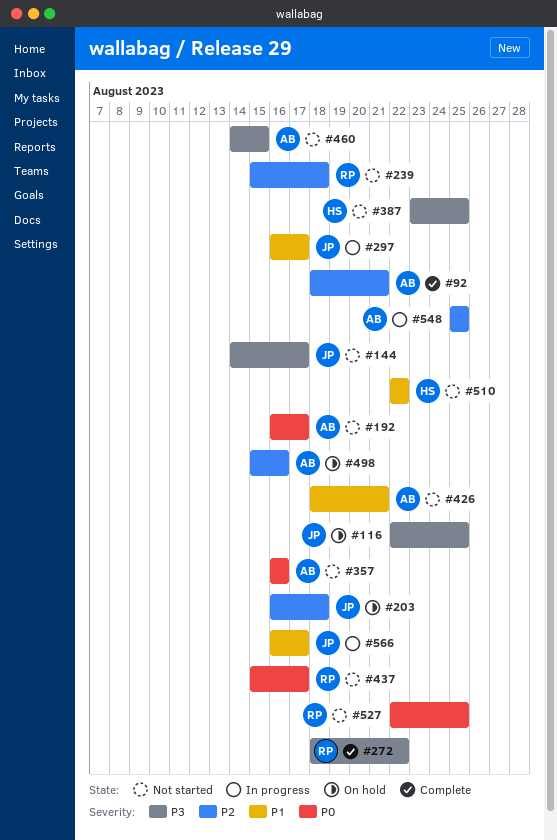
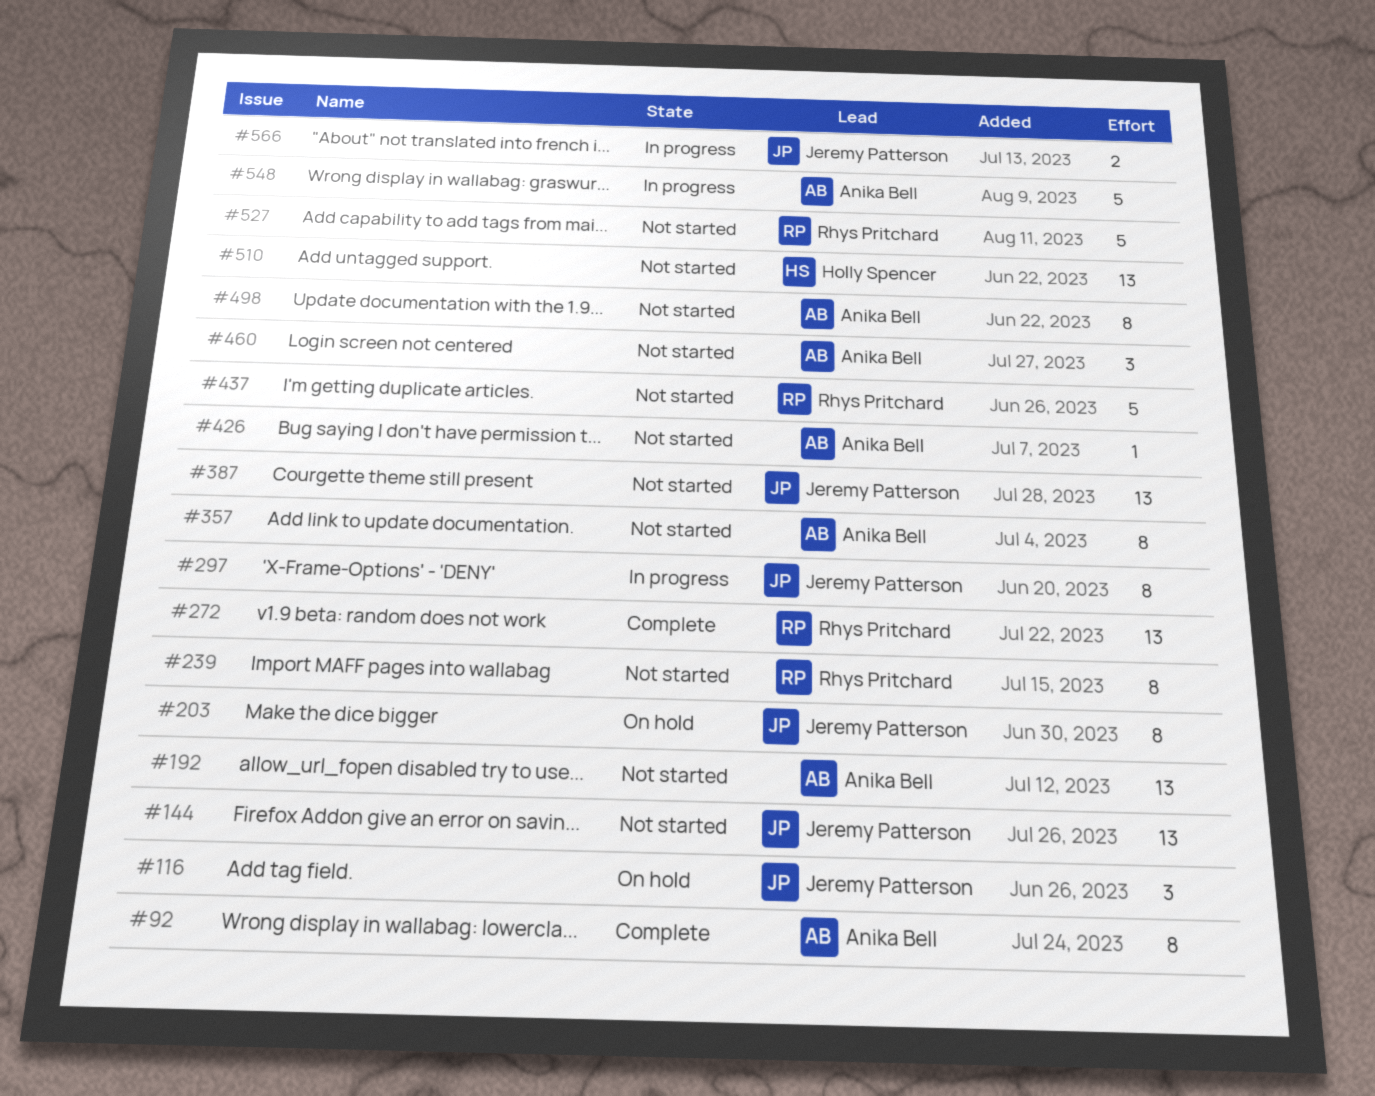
#387, owner: Holly Spencer -> Jeremy Patterson
#498, status: On hold -> Not started

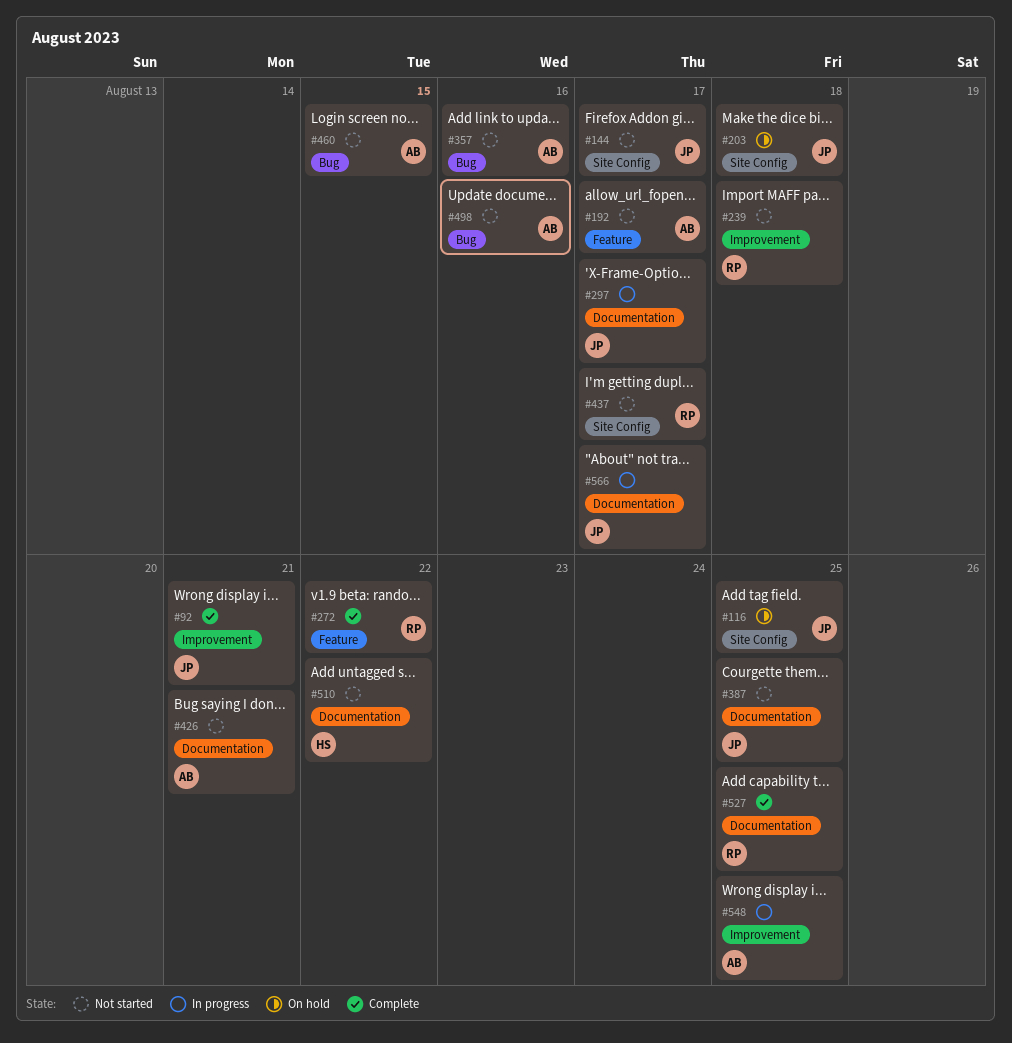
#92, owner: Anika Bell -> Jeremy Patterson
#527, status: Not started -> Complete

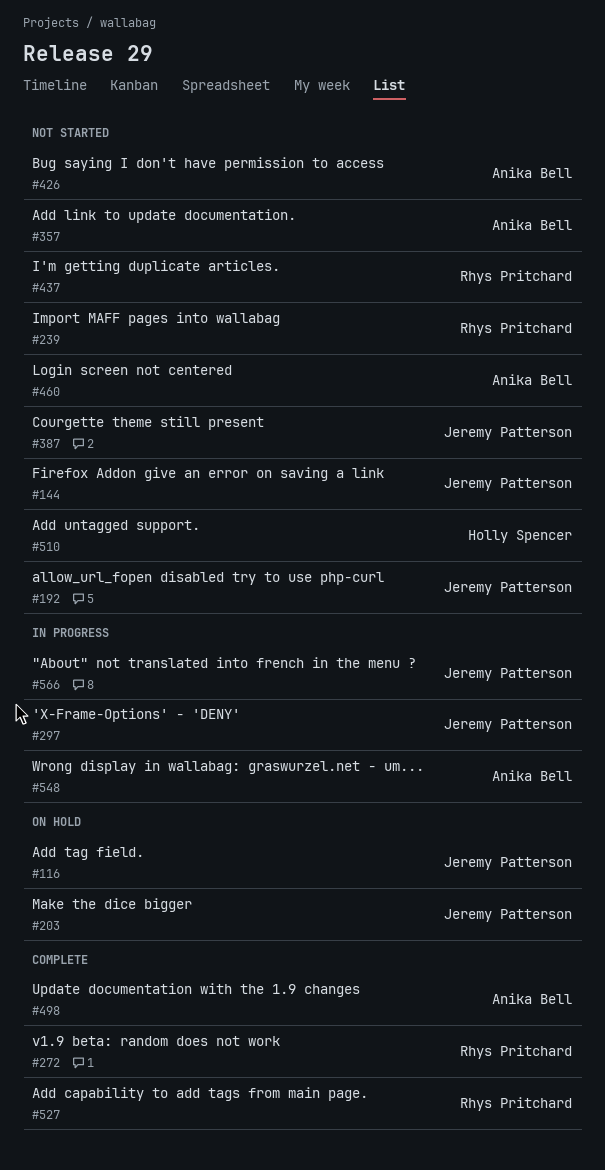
#92: present -> none
#192, owner: Anika Bell -> Jeremy Patterson
#498, status: Not started -> Complete

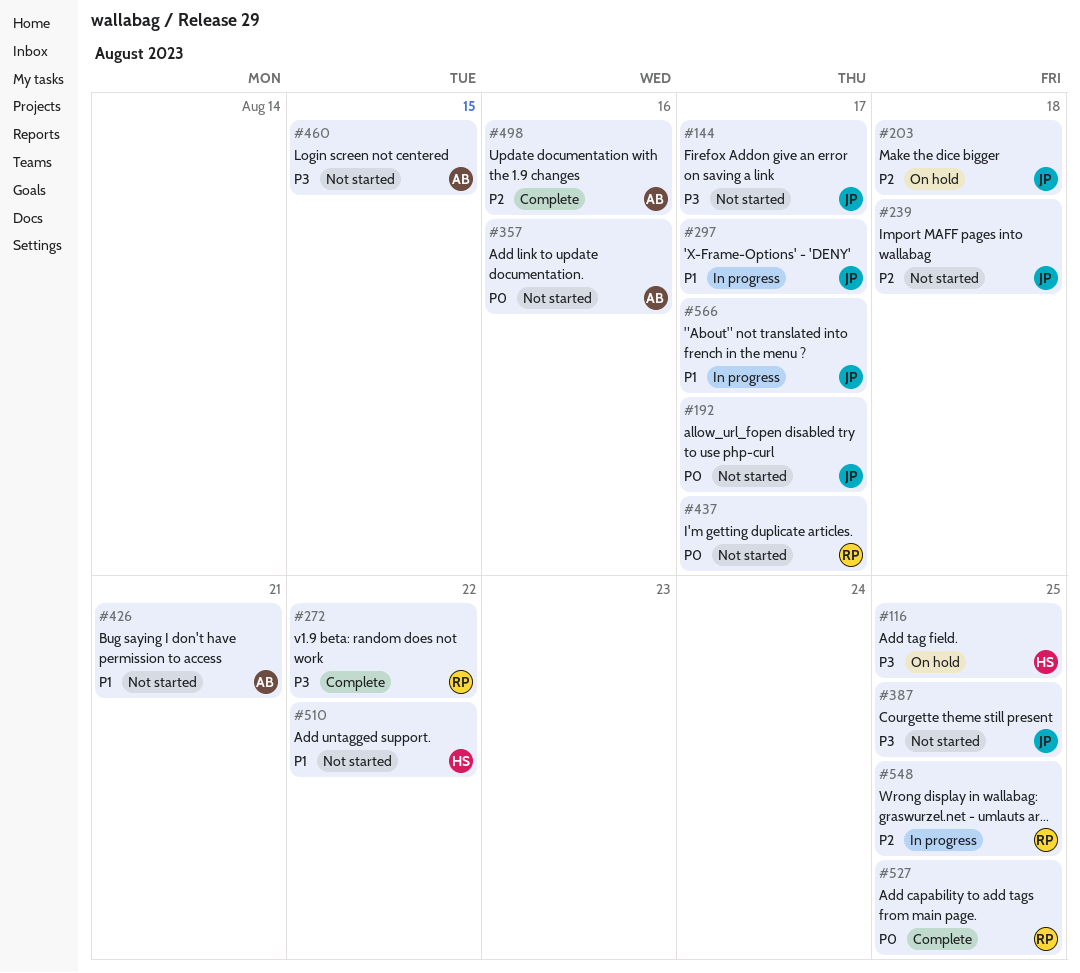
#116, owner: Jeremy Patterson -> Holly Spencer
#239, owner: Rhys Pritchard -> Jeremy Patterson
#548, owner: Anika Bell -> Rhys Pritchard

